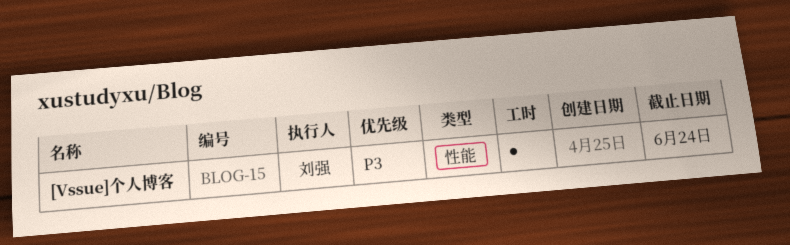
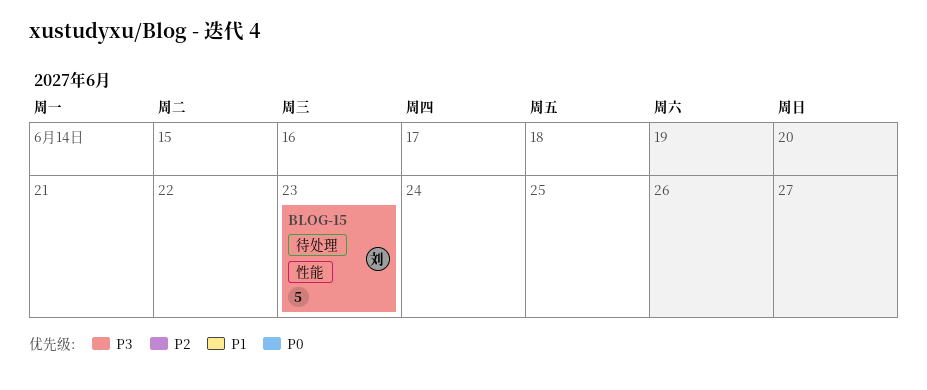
BLOG-15, estimate: 1 -> 5
BLOG-15, due: Jun 24 -> Jun 23

